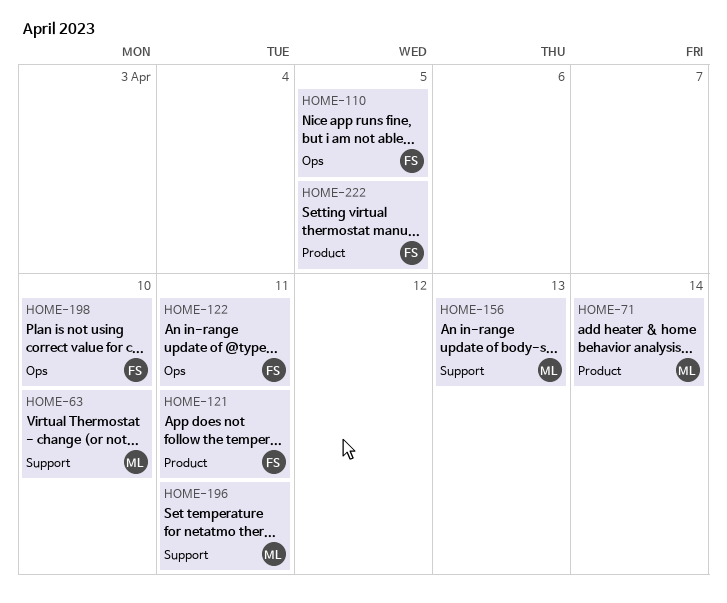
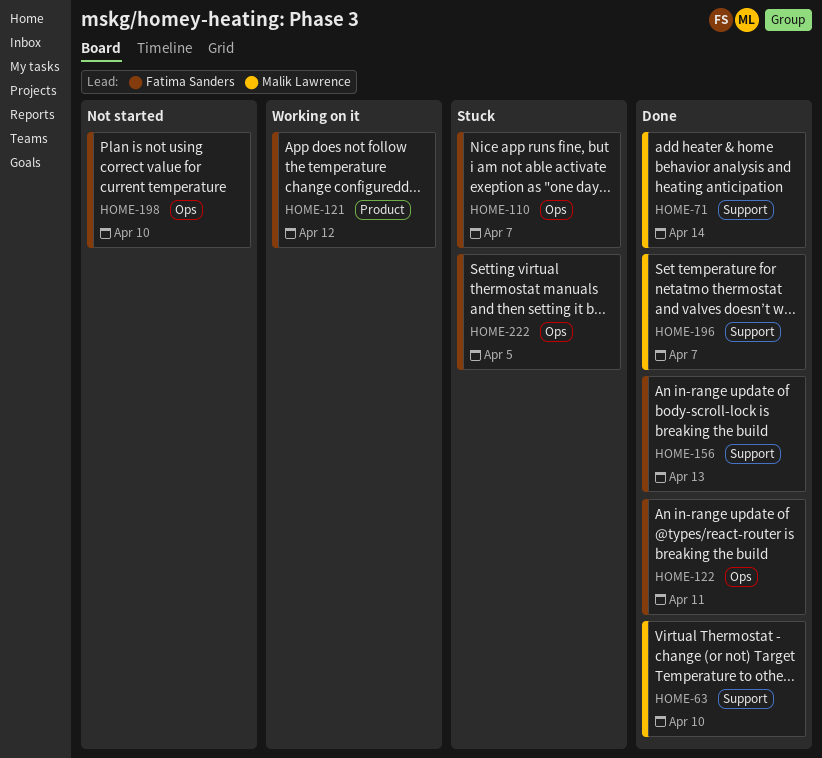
HOME-71, label: Product -> Support
HOME-110, due: Apr 5 -> Apr 7
HOME-121, due: Apr 11 -> Apr 12
HOME-156, owner: Malik Lawrence -> Fatima Sanders
HOME-196, due: Apr 11 -> Apr 7
HOME-222, label: Product -> Ops

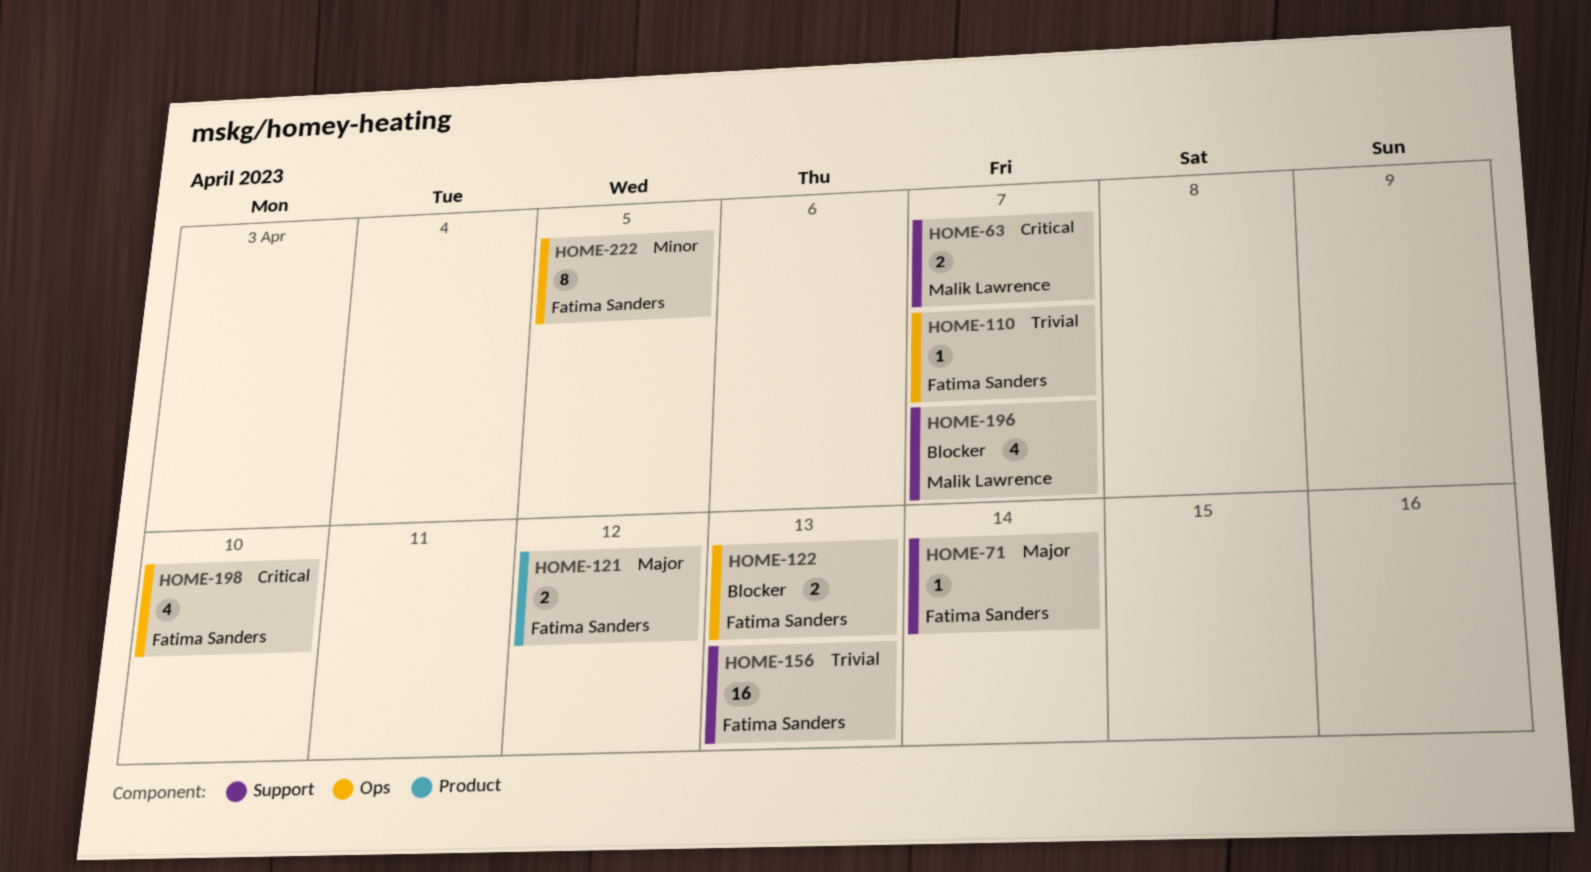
HOME-63, due: Apr 10 -> Apr 7
HOME-71, owner: Malik Lawrence -> Fatima Sanders
HOME-122, due: Apr 11 -> Apr 13

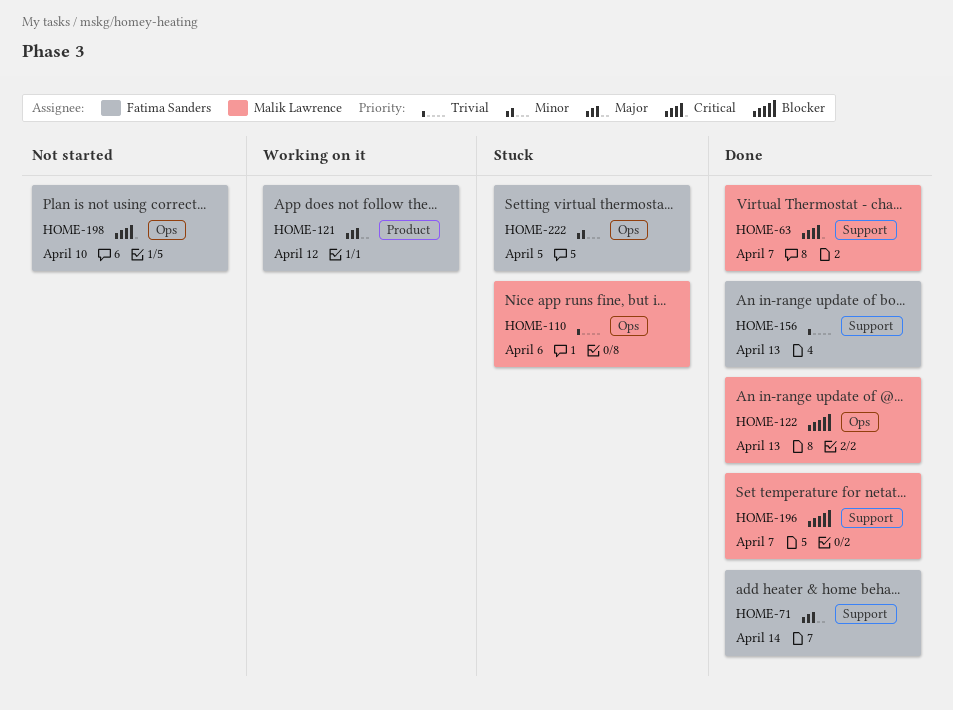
HOME-110, owner: Fatima Sanders -> Malik Lawrence
HOME-110, due: Apr 7 -> Apr 6
HOME-122, owner: Fatima Sanders -> Malik Lawrence

